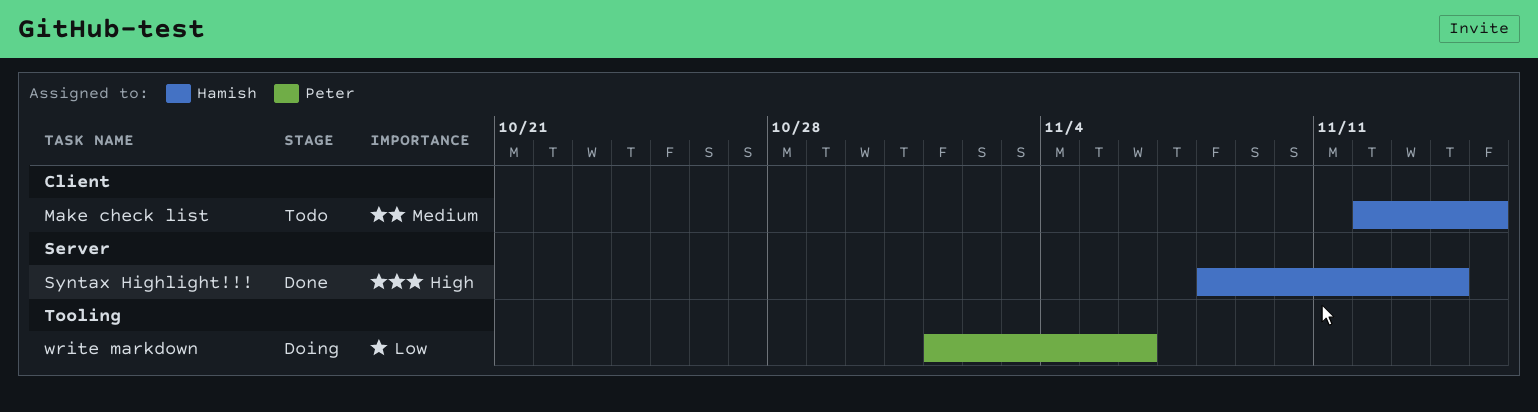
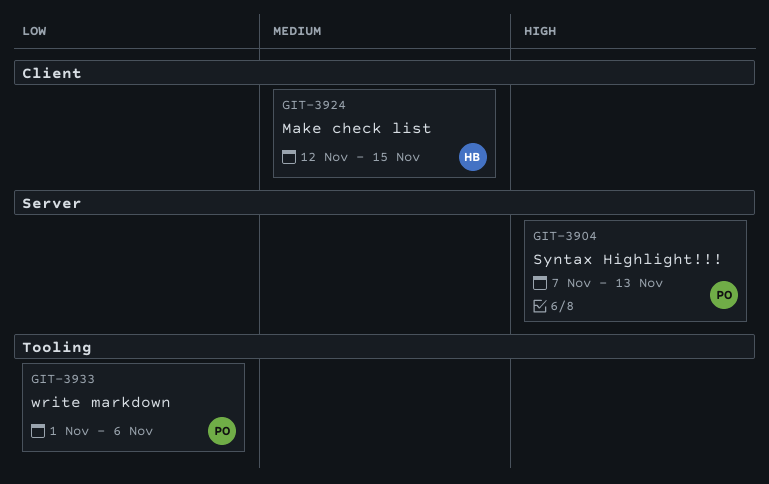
Syntax Highlight!!!, owner: Hamish -> Peter
Syntax Highlight!!!, start: Nov 8 -> Nov 7
Syntax Highlight!!!, due: Nov 14 -> Nov 13

